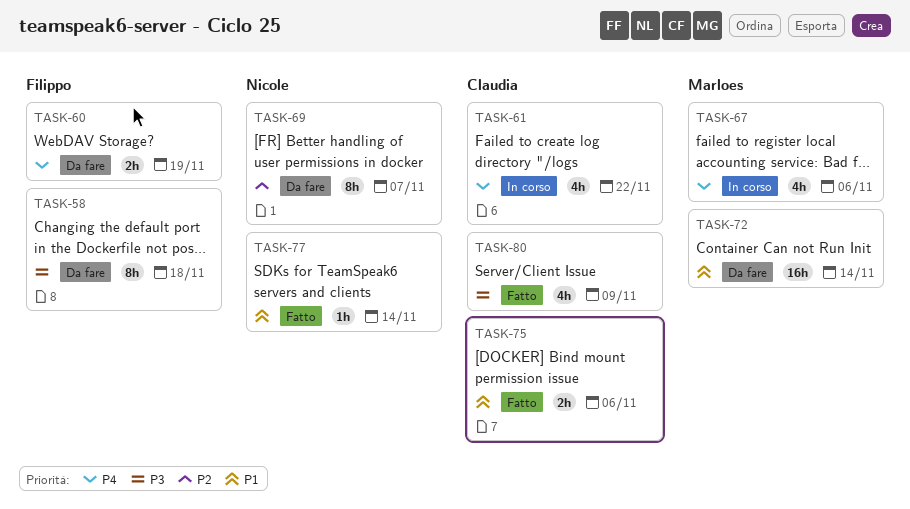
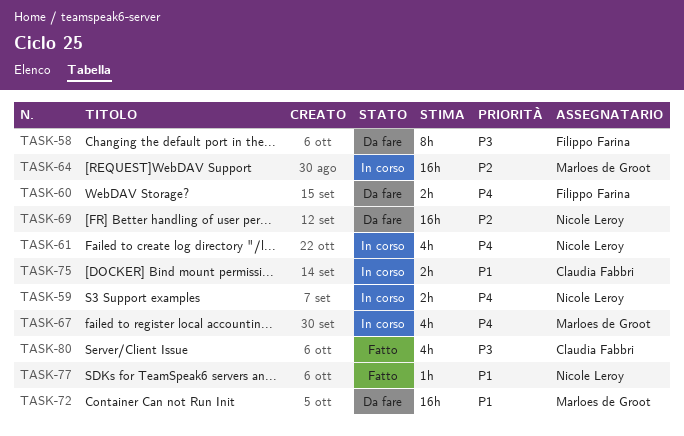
TASK-59: none -> present
TASK-61, owner: Claudia Fabbri -> Nicole Leroy
TASK-64: none -> present
TASK-69, estimate: 8h -> 16h
TASK-75, status: Fatto -> In corso

